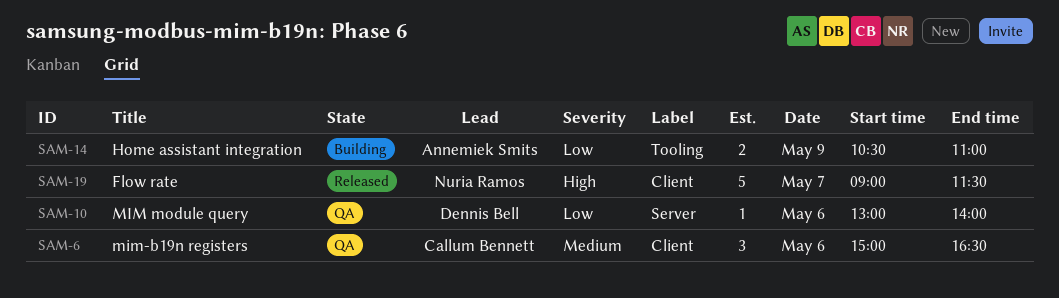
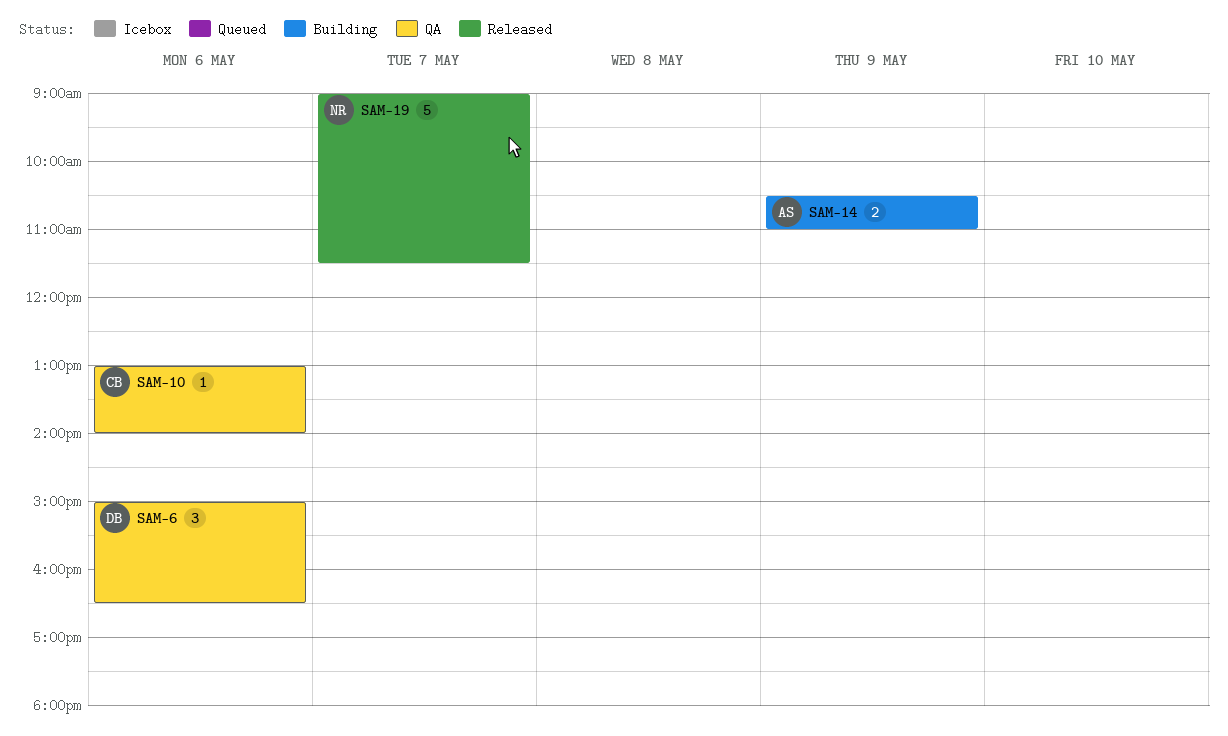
SAM-6, owner: Callum Bennett -> Dennis Bell
SAM-10, owner: Dennis Bell -> Callum Bennett

